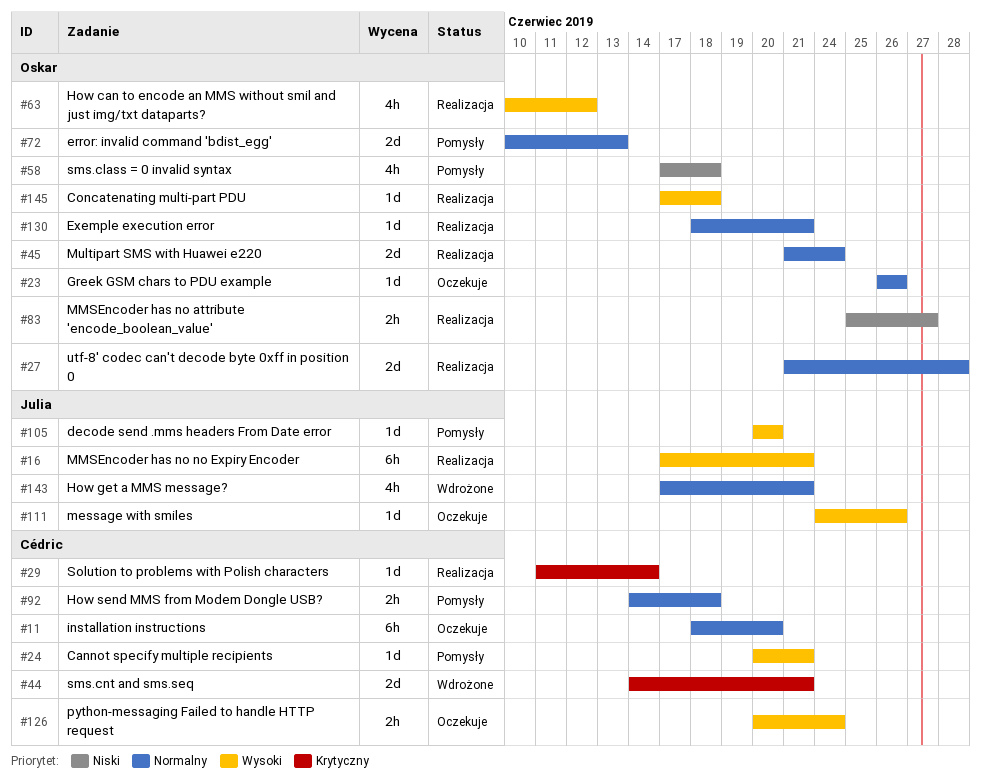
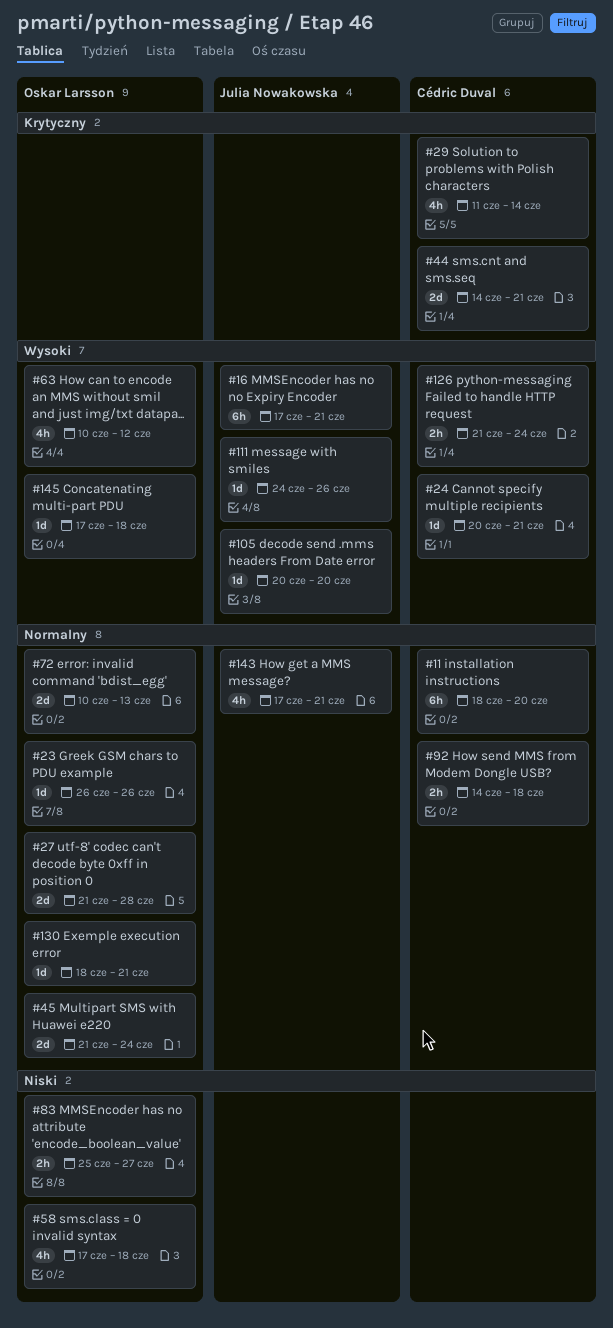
#29, estimate: 1d -> 4h
#126, start: Jun 20 -> Jun 21

